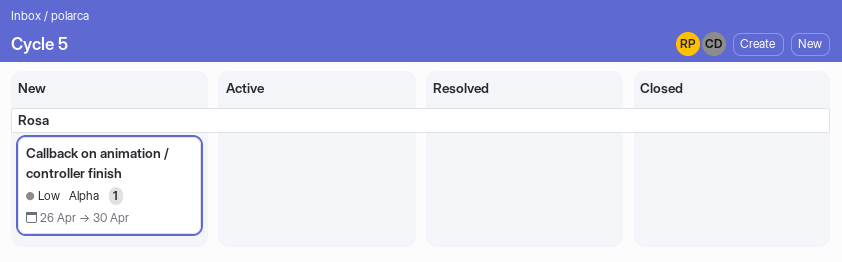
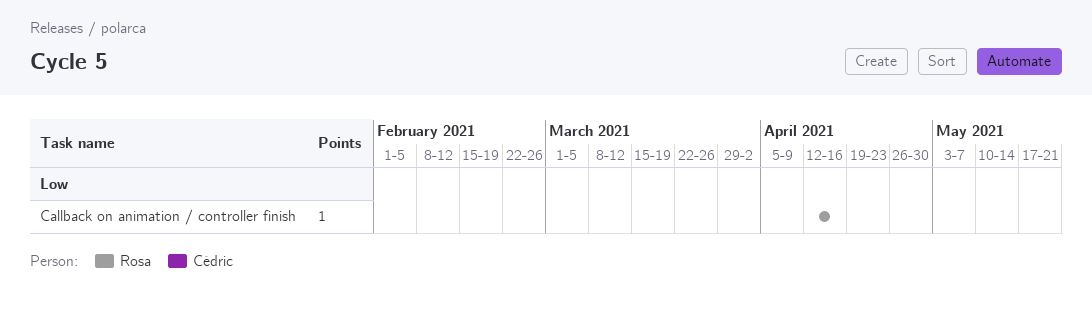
Callback on animation / controller finish, start: Apr 26 -> Apr 12
Callback on animation / controller finish, due: Apr 30 -> Apr 16

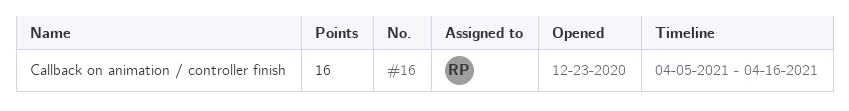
Callback on animation / controller finish, estimate: 1 -> 16
Callback on animation / controller finish, start: Apr 12 -> Apr 5

